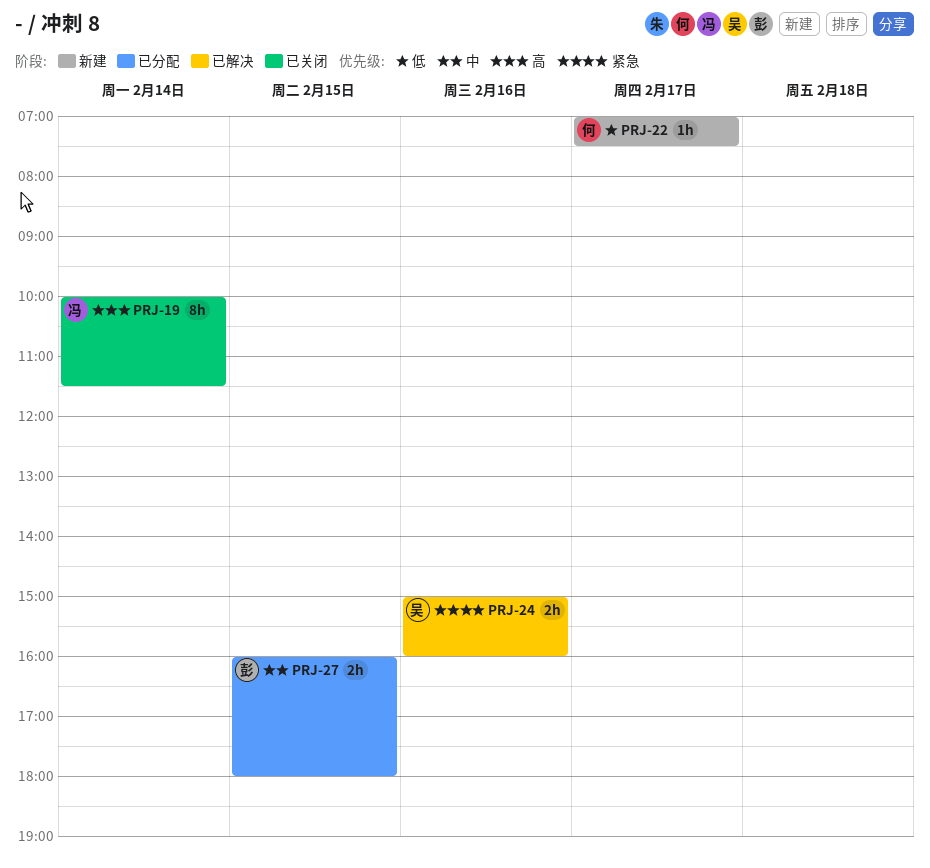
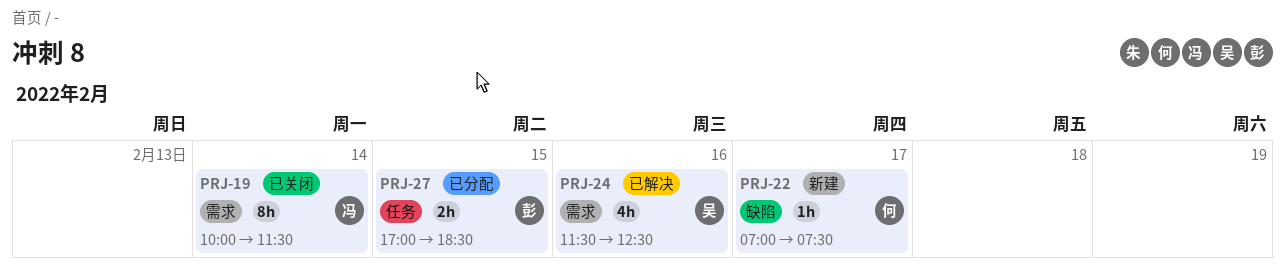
PRJ-24, estimate: 2h -> 4h
PRJ-24, begins: 15:00 -> 11:30
PRJ-24, ends: 16:00 -> 12:30
PRJ-27, begins: 16:00 -> 17:00
PRJ-27, ends: 18:00 -> 18:30

